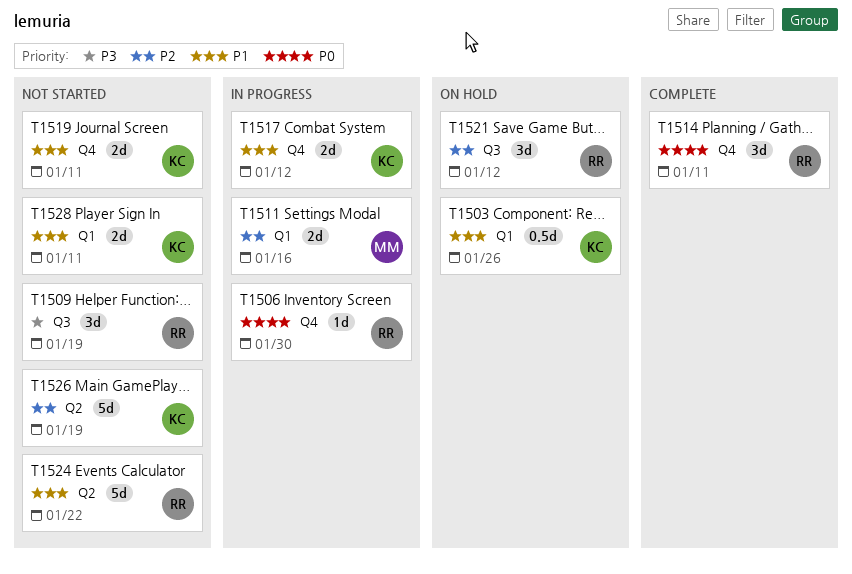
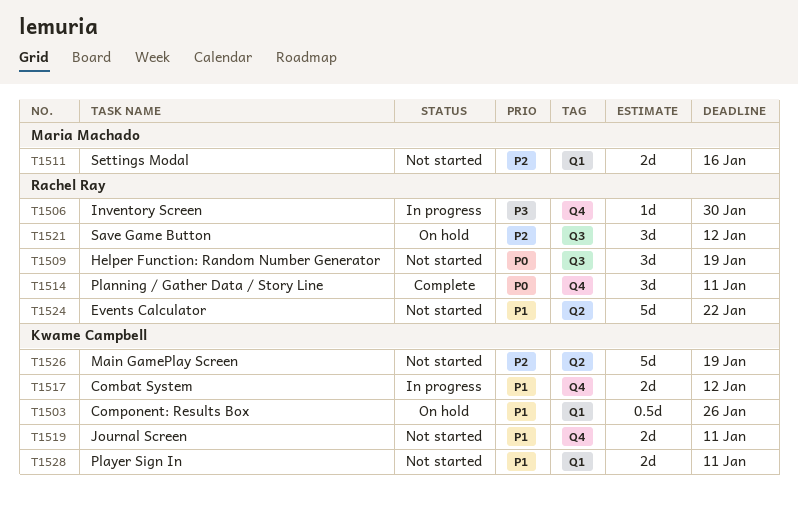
T1506, priority: P0 -> P3
T1509, priority: P3 -> P0
T1511, status: In progress -> Not started

